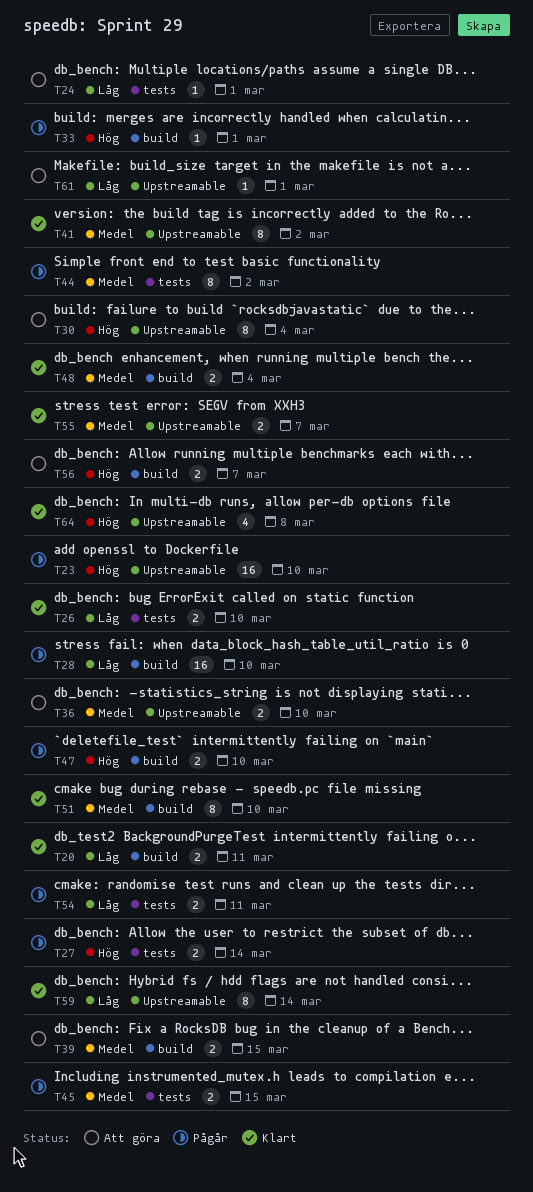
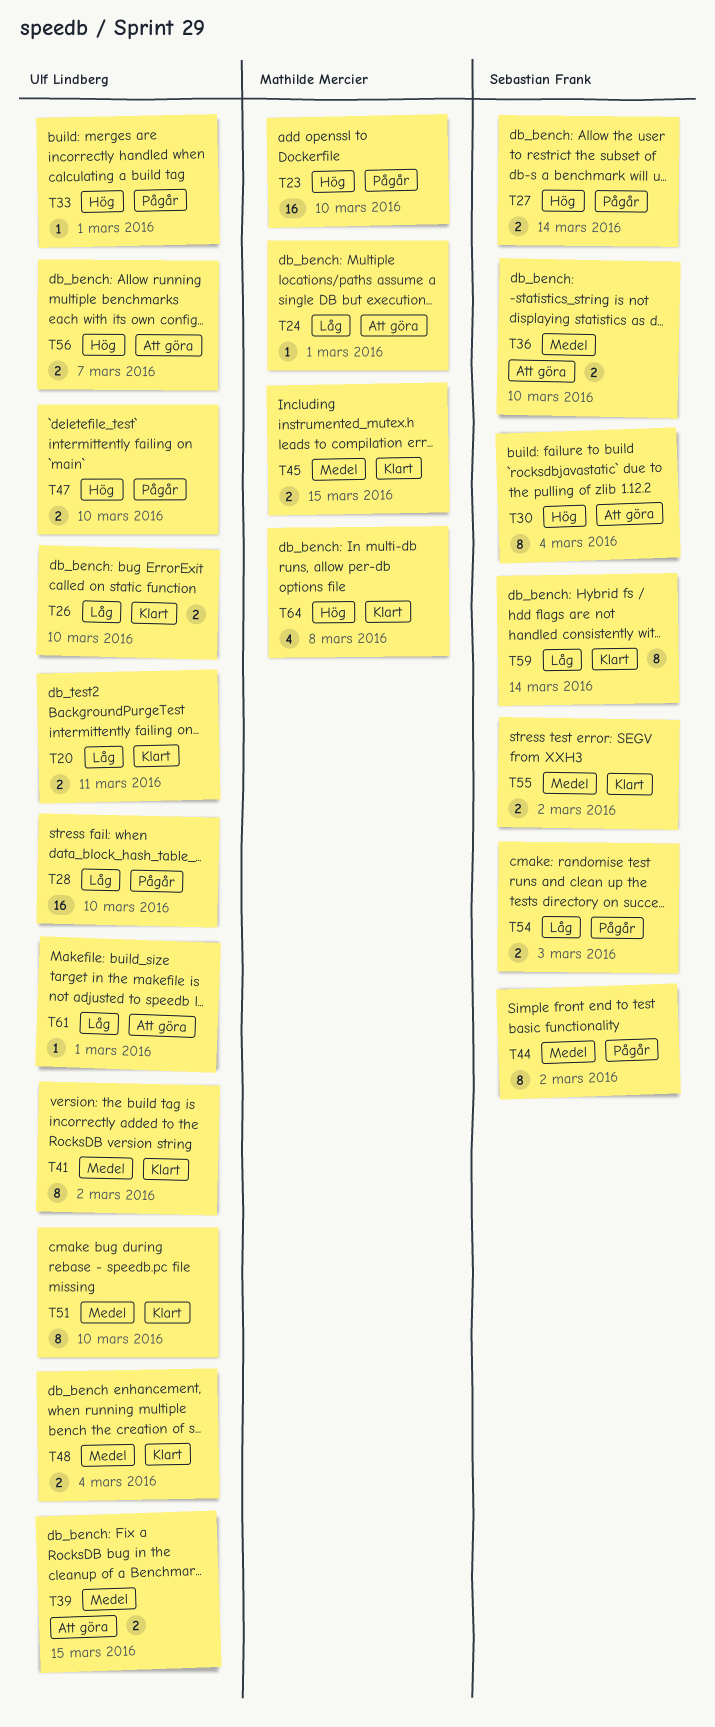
T45, status: Pågår -> Klart
T54, due: Mar 11 -> Mar 3
T55, due: Mar 7 -> Mar 2

